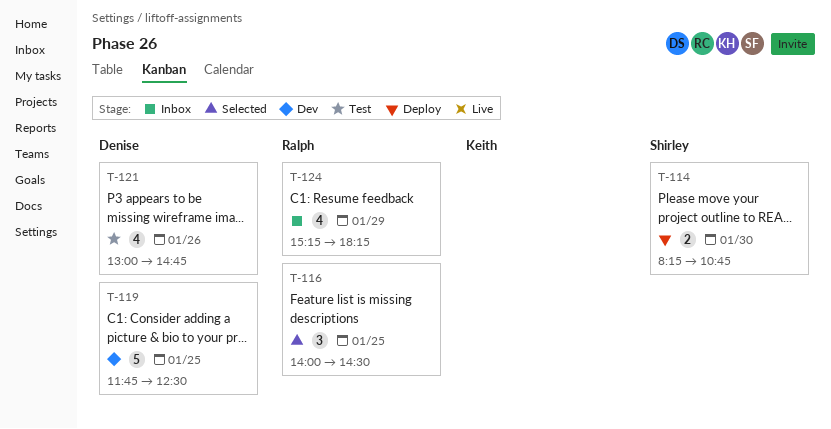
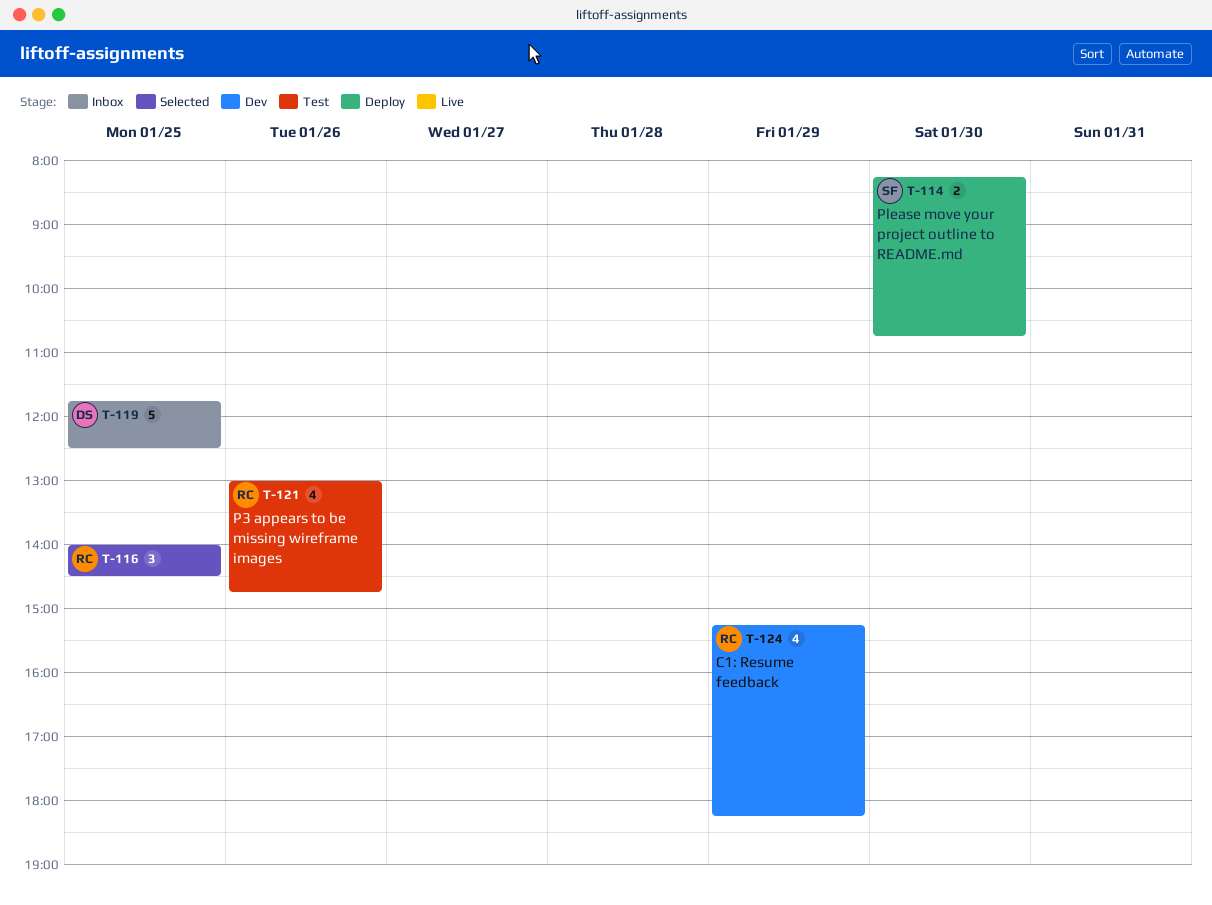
T-119, status: Dev -> Inbox
T-121, owner: Denise -> Ralph
T-124, status: Inbox -> Dev

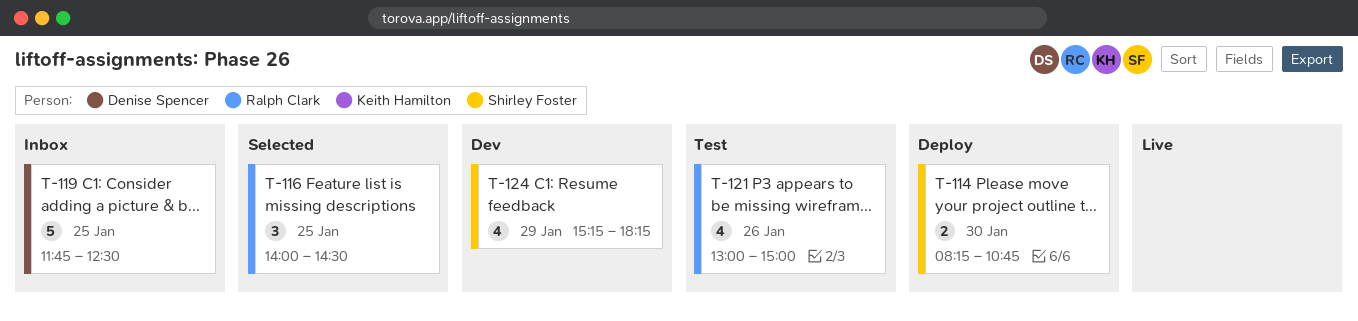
T-121, ends: 14:45 -> 15:00
T-124, owner: Ralph Clark -> Shirley Foster

